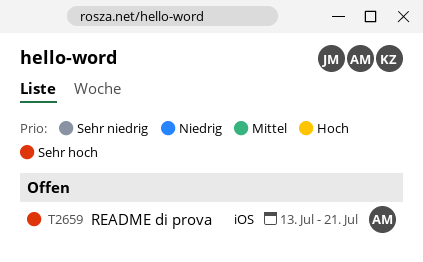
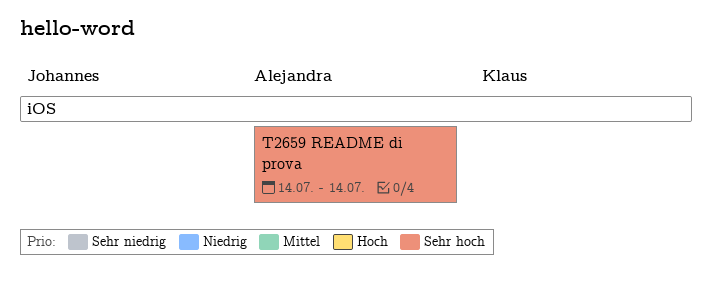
T2659, start: Jul 13 -> Jul 14
T2659, due: Jul 21 -> Jul 14

